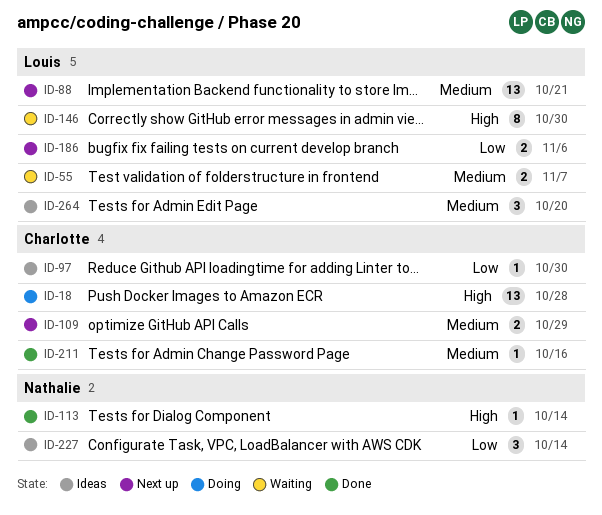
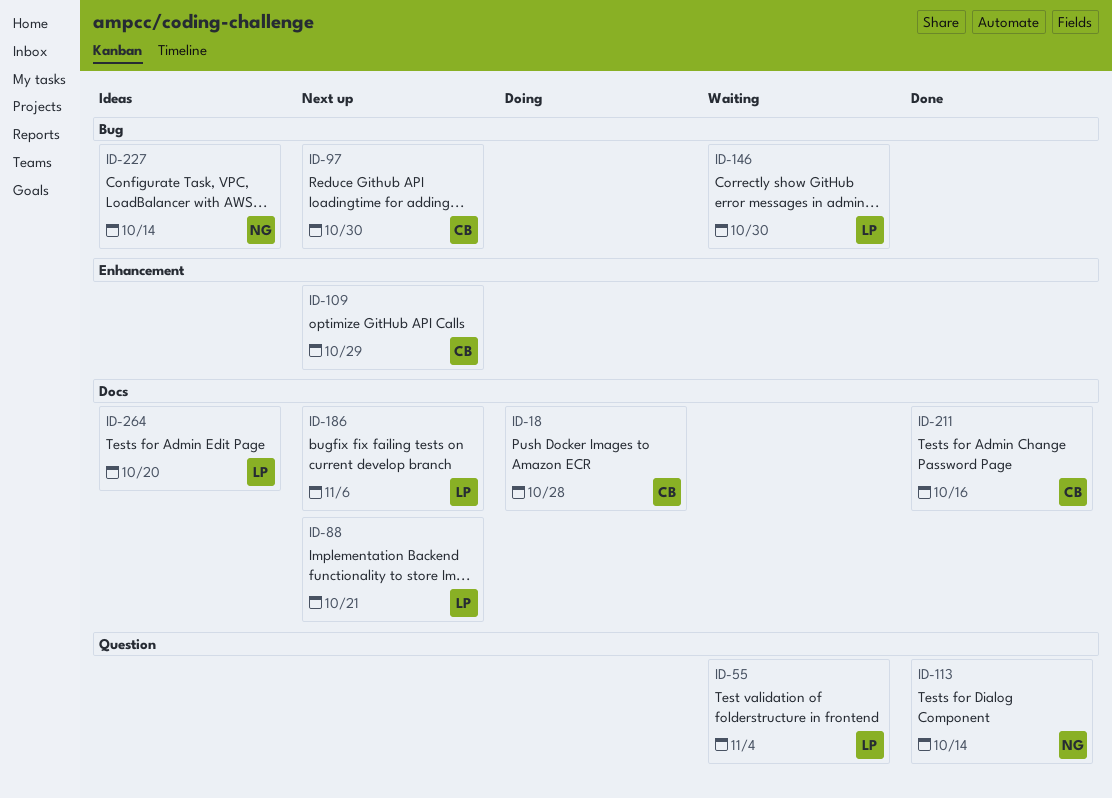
ID-55, due: Nov 7 -> Nov 4
ID-97, status: Ideas -> Next up

